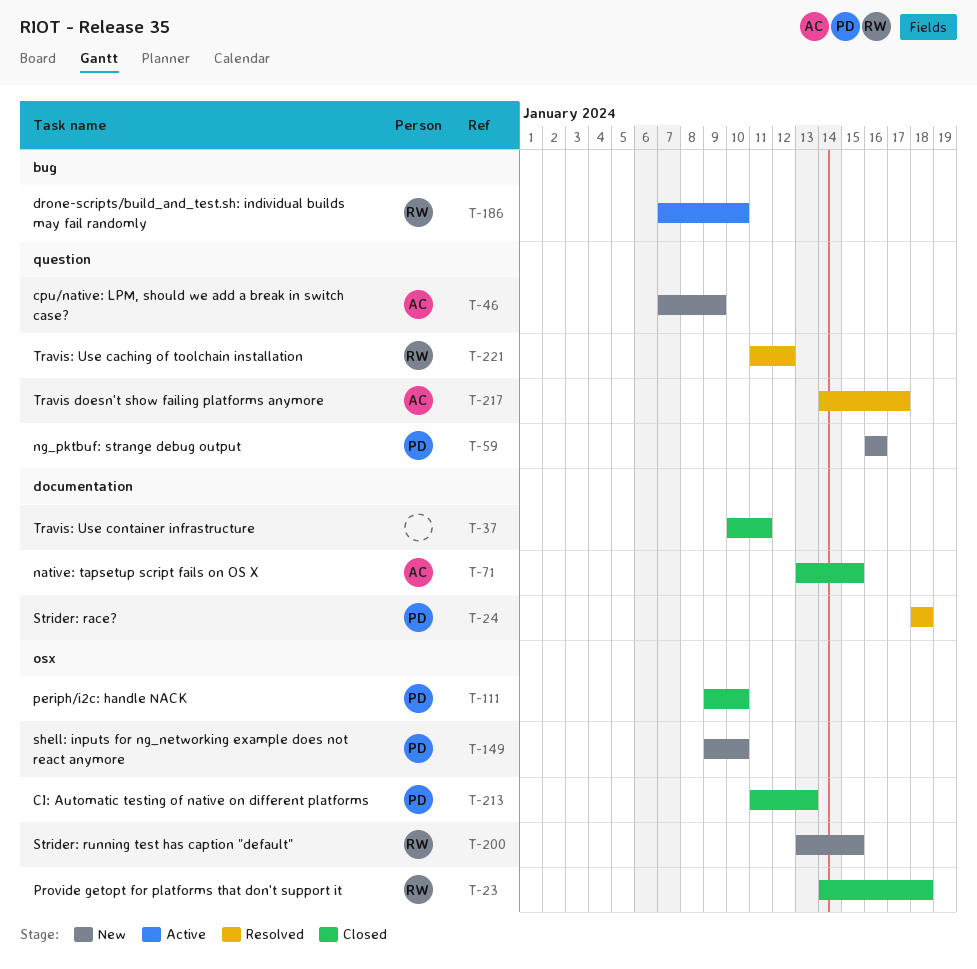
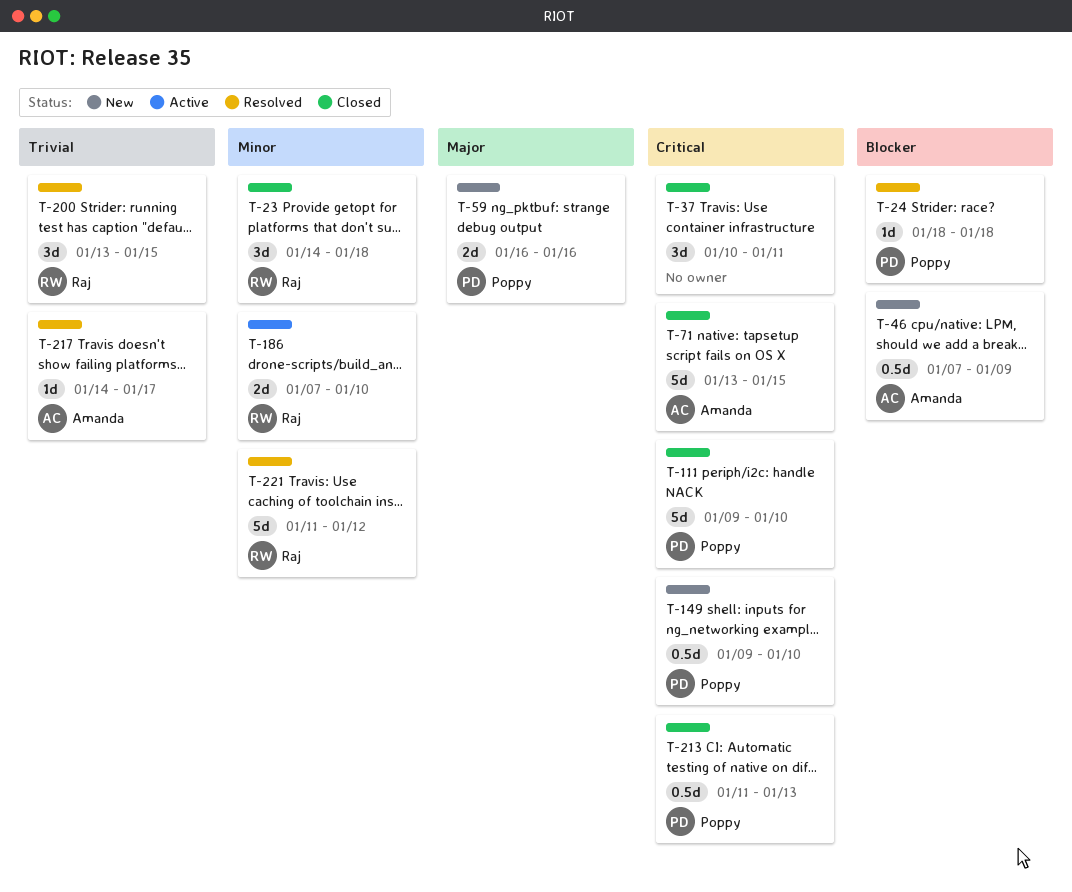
T-200, status: New -> Resolved

